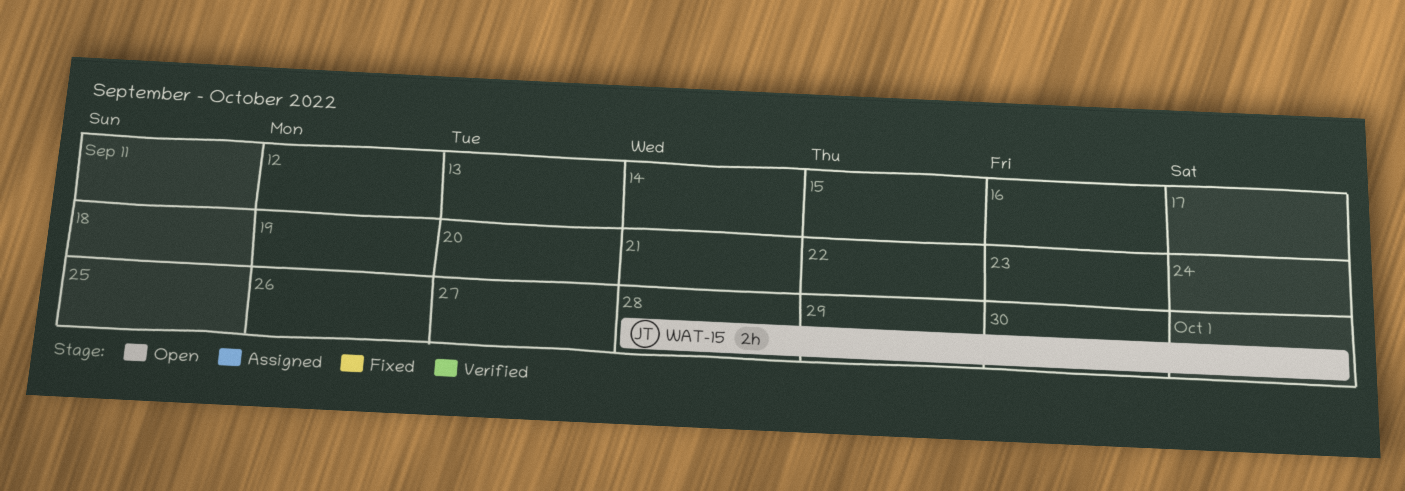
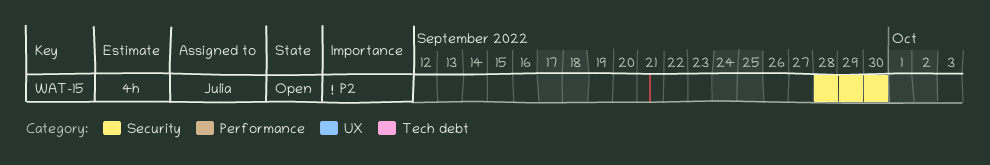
WAT-15, estimate: 2h -> 4h
WAT-15, due: Oct 1 -> Sep 30

